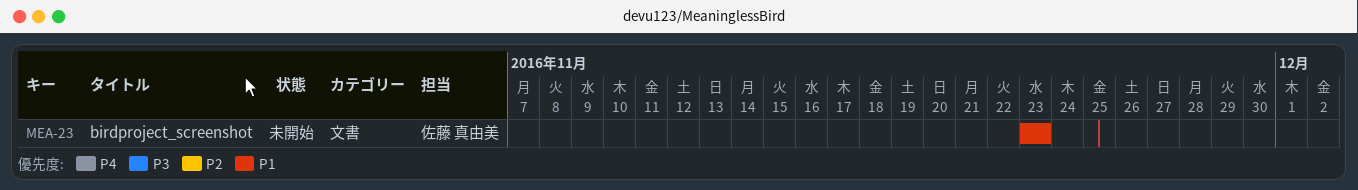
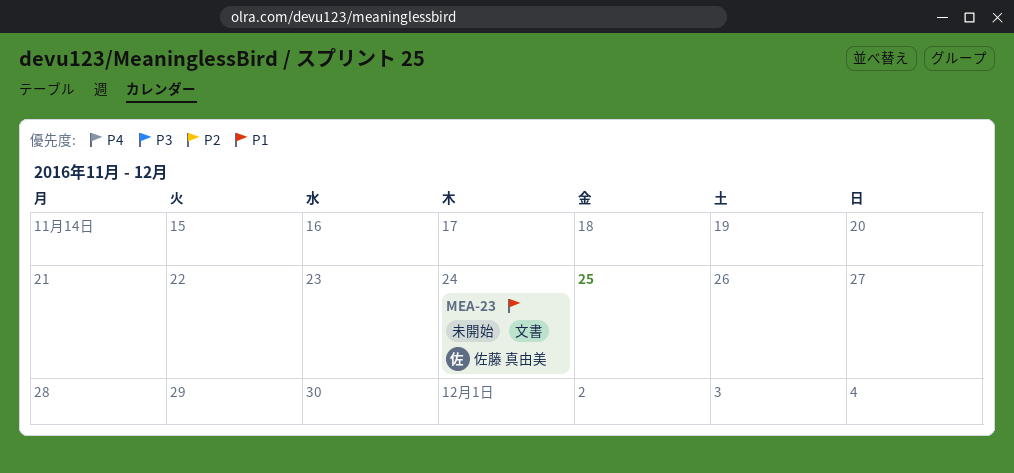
MEA-23, due: Nov 23 -> Nov 24

